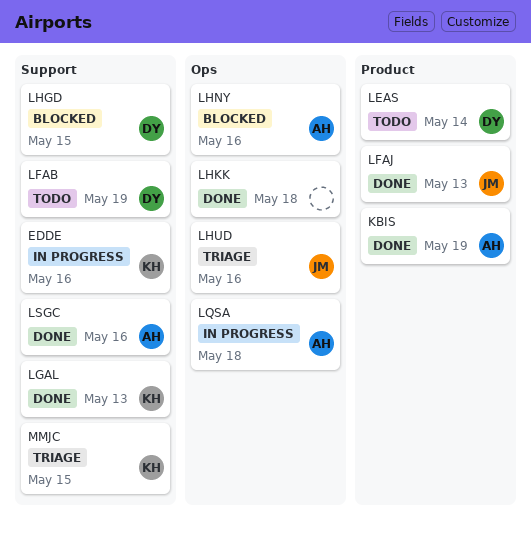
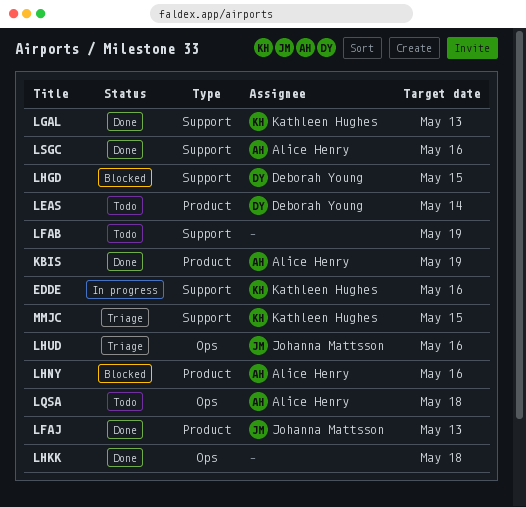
LFAB, owner: Deborah Young -> none
LHNY, label: Ops -> Product
LQSA, status: In progress -> Todo

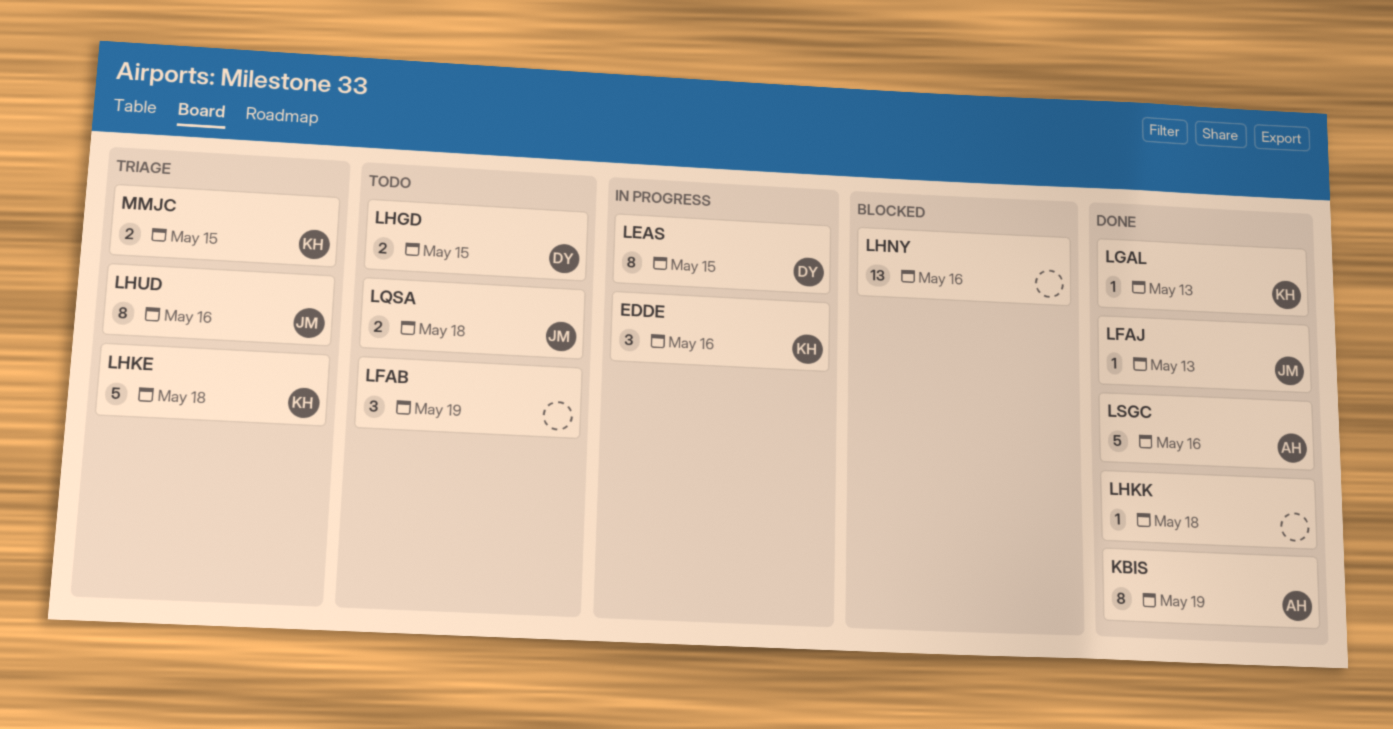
LEAS, status: Todo -> In progress
LEAS, due: May 14 -> May 15
LHGD, status: Blocked -> Todo
LHKE: none -> present
LHNY, owner: Alice Henry -> none
LQSA, owner: Alice Henry -> Johanna Mattsson

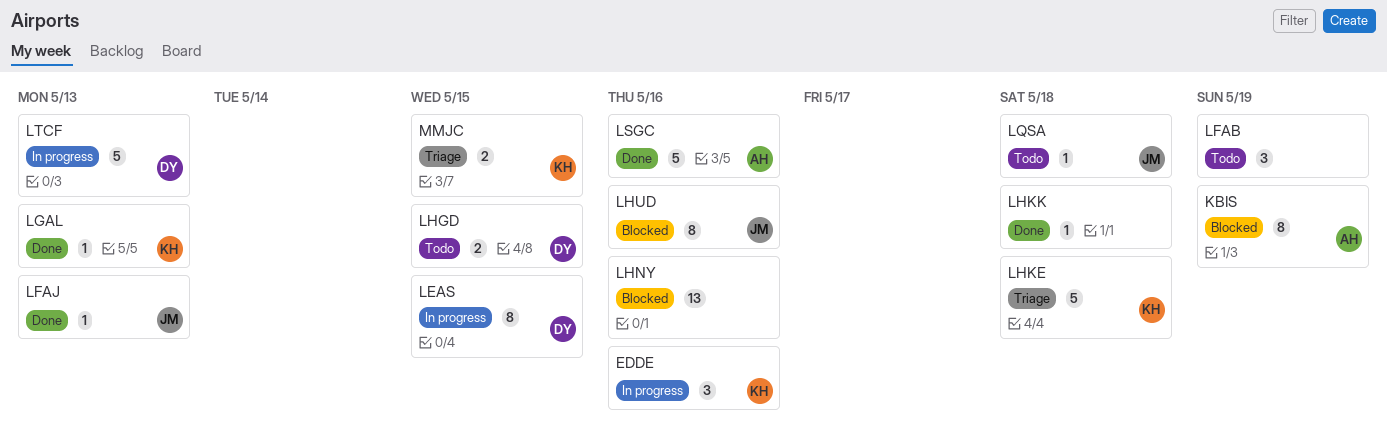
KBIS, status: Done -> Blocked
LHUD, status: Triage -> Blocked
LQSA, estimate: 2 -> 1
LTCF: none -> present

